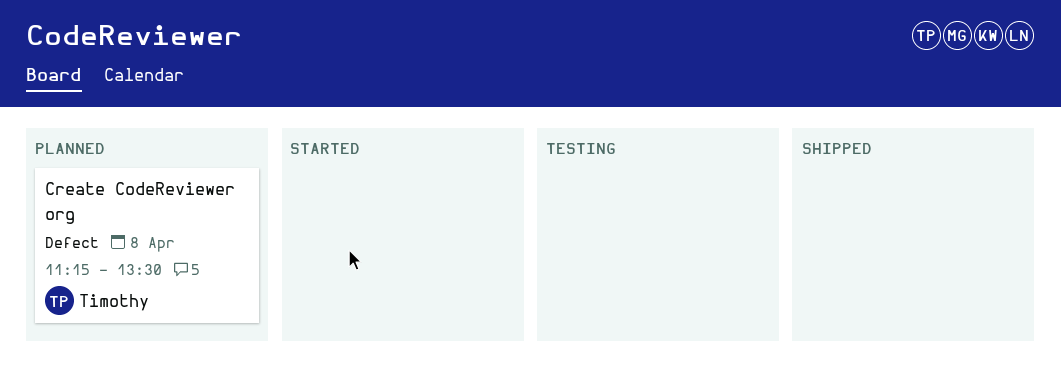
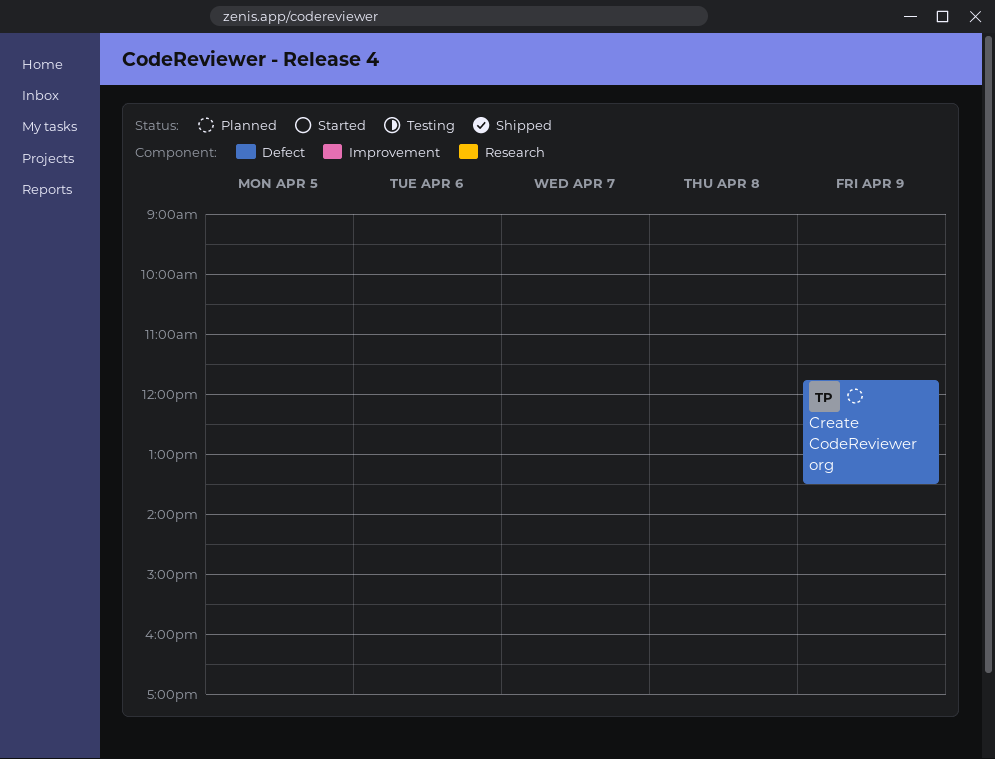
Create CodeReviewer org, day: Apr 8 -> Apr 9
Create CodeReviewer org, begins: 11:15 -> 11:45

